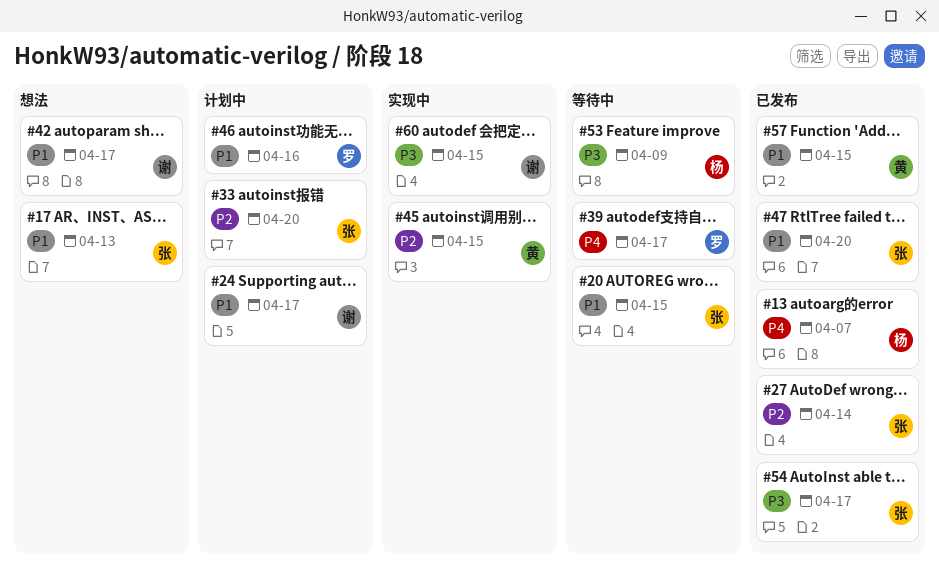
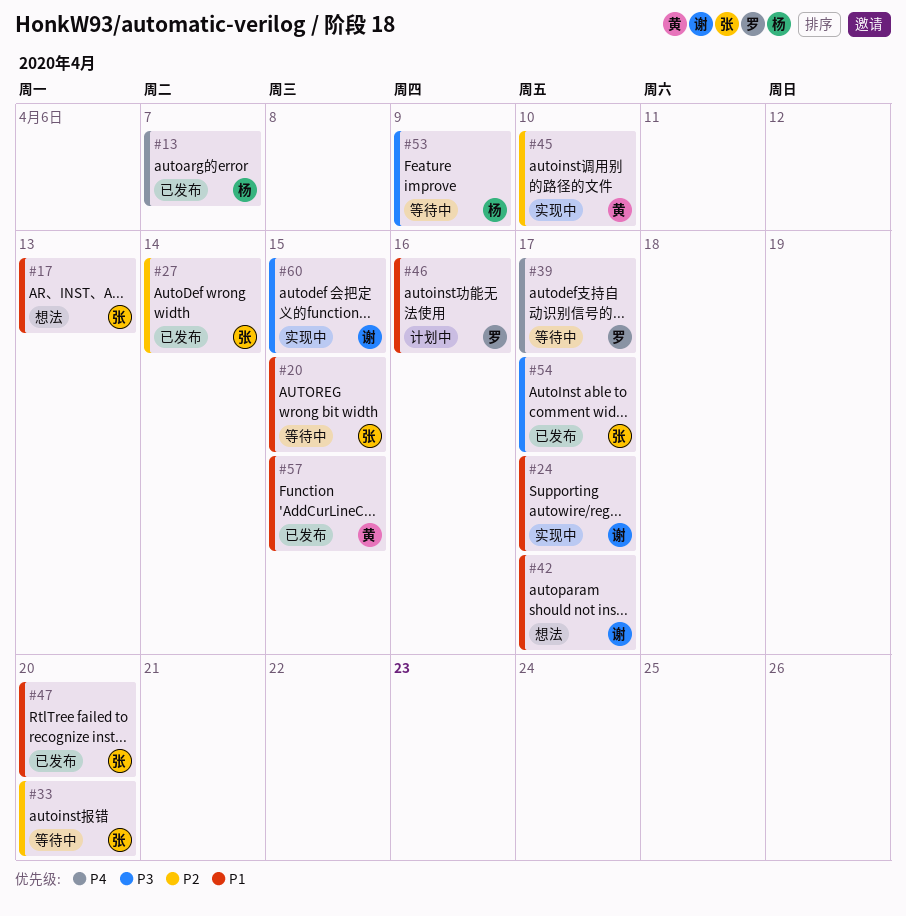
#24, status: 计划中 -> 实现中
#33, status: 计划中 -> 等待中
#45, due: Apr 15 -> Apr 10

